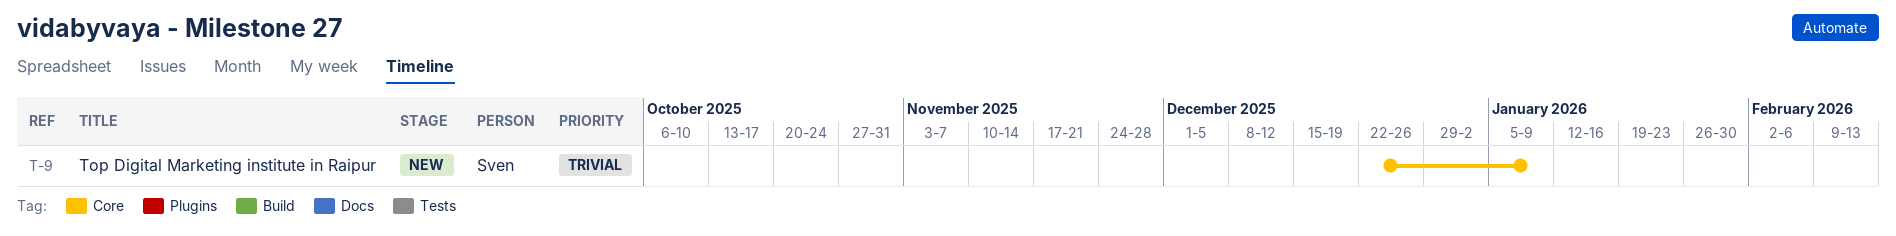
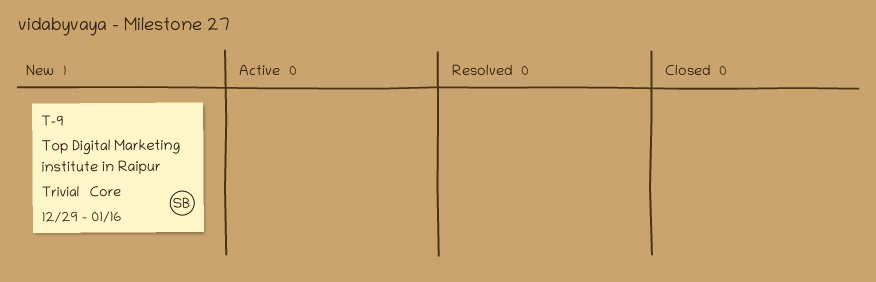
T-9, start: Dec 22 -> Dec 29
T-9, due: Jan 9 -> Jan 16

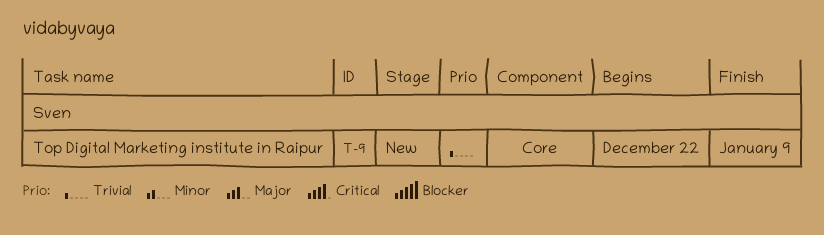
T-9, start: Dec 29 -> Dec 22
T-9, due: Jan 16 -> Jan 9

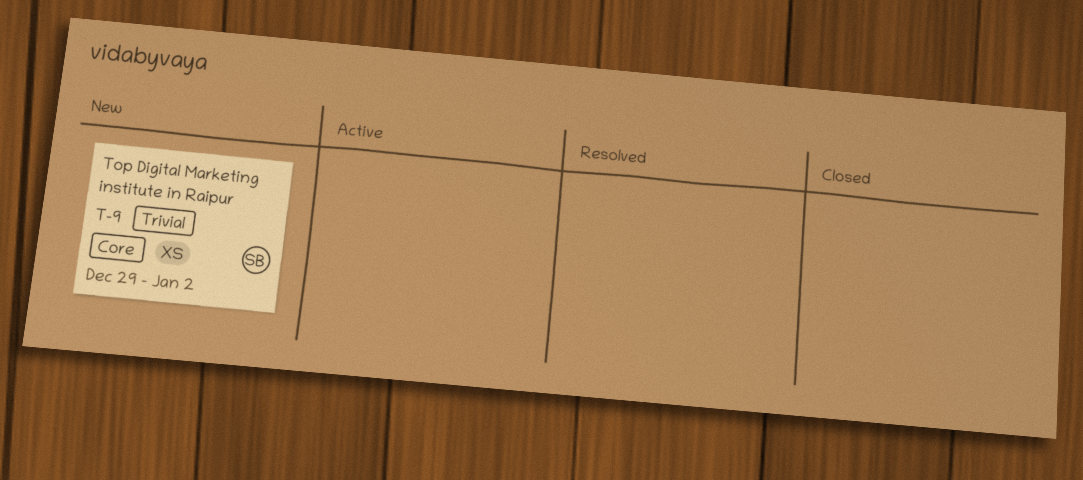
T-9, start: Dec 22 -> Dec 29
T-9, due: Jan 9 -> Jan 2

